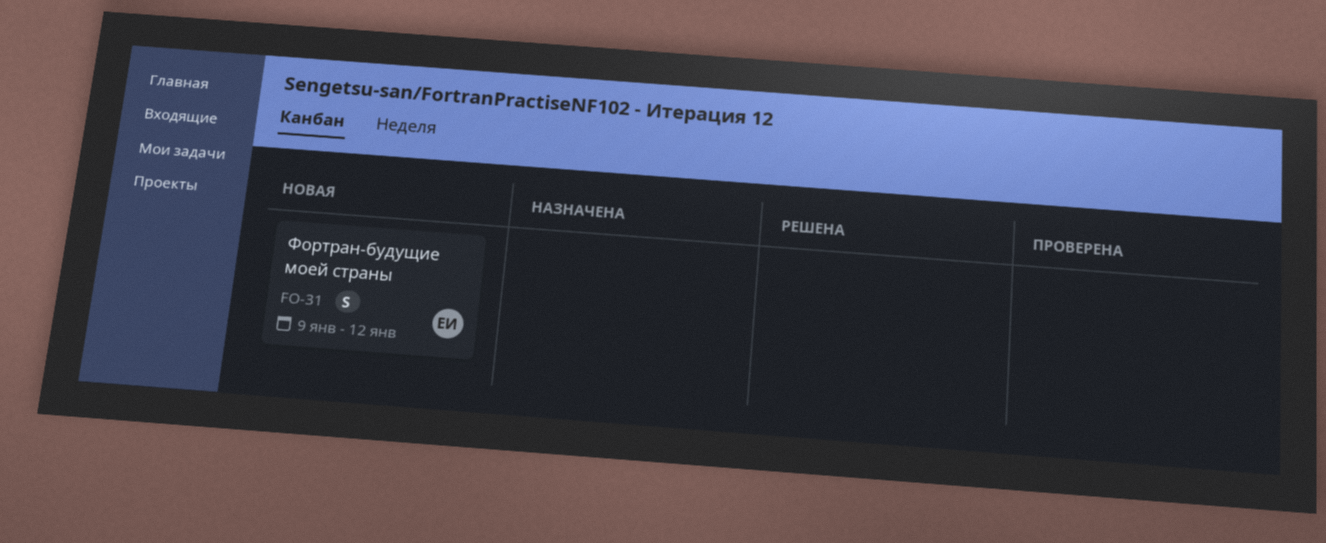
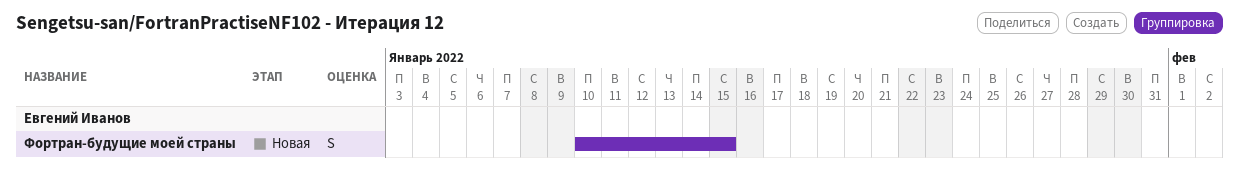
Фортран-будущие моей страны, start: Jan 9 -> Jan 10
Фортран-будущие моей страны, due: Jan 12 -> Jan 15

